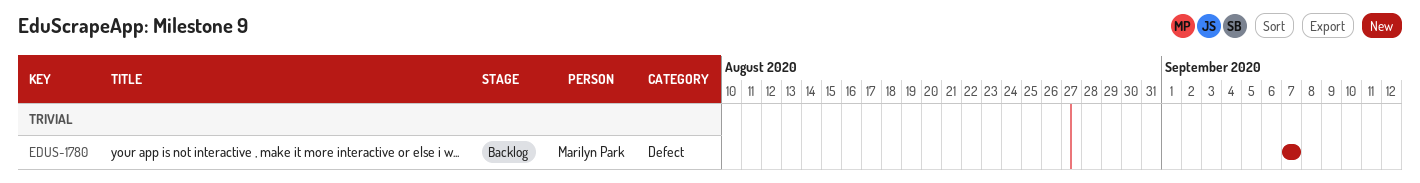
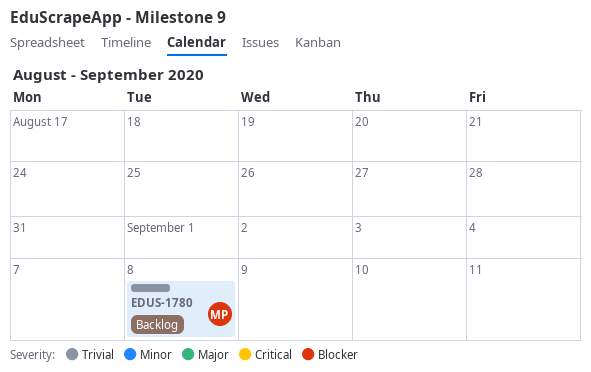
EDUS-1780, due: Sep 7 -> Sep 8

